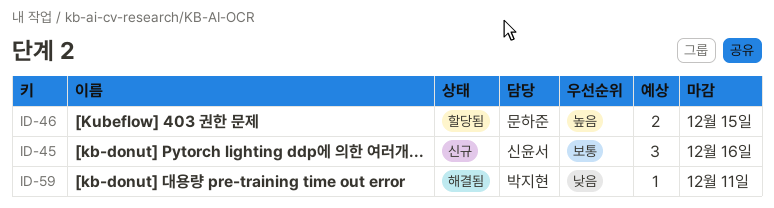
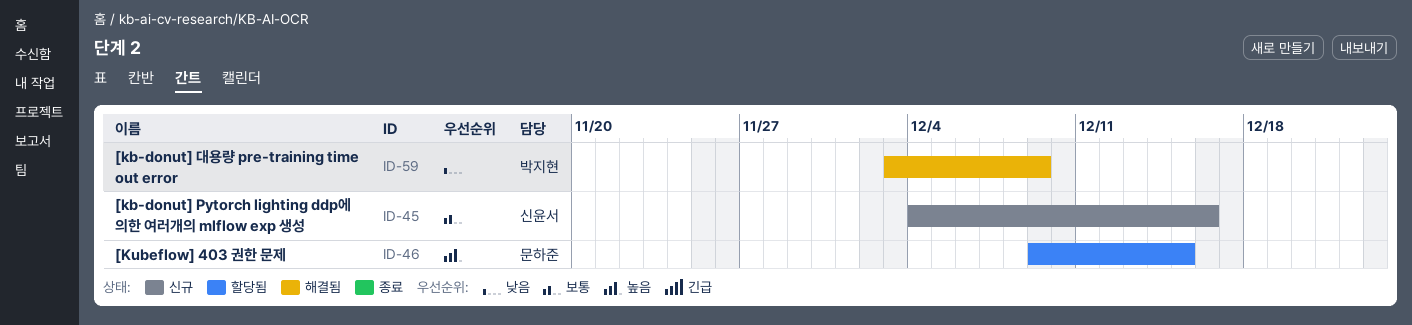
ID-59, due: Dec 11 -> Dec 9

